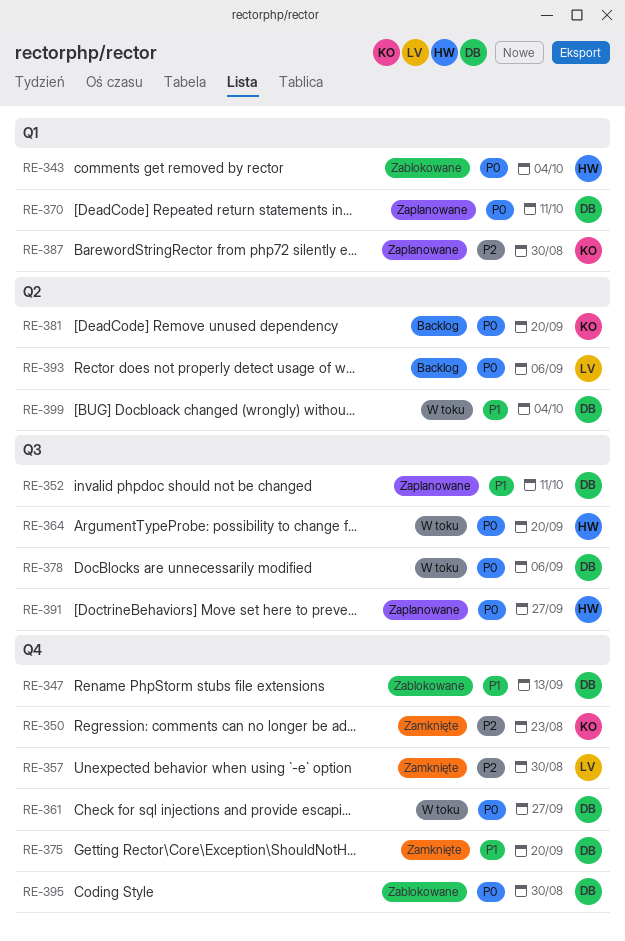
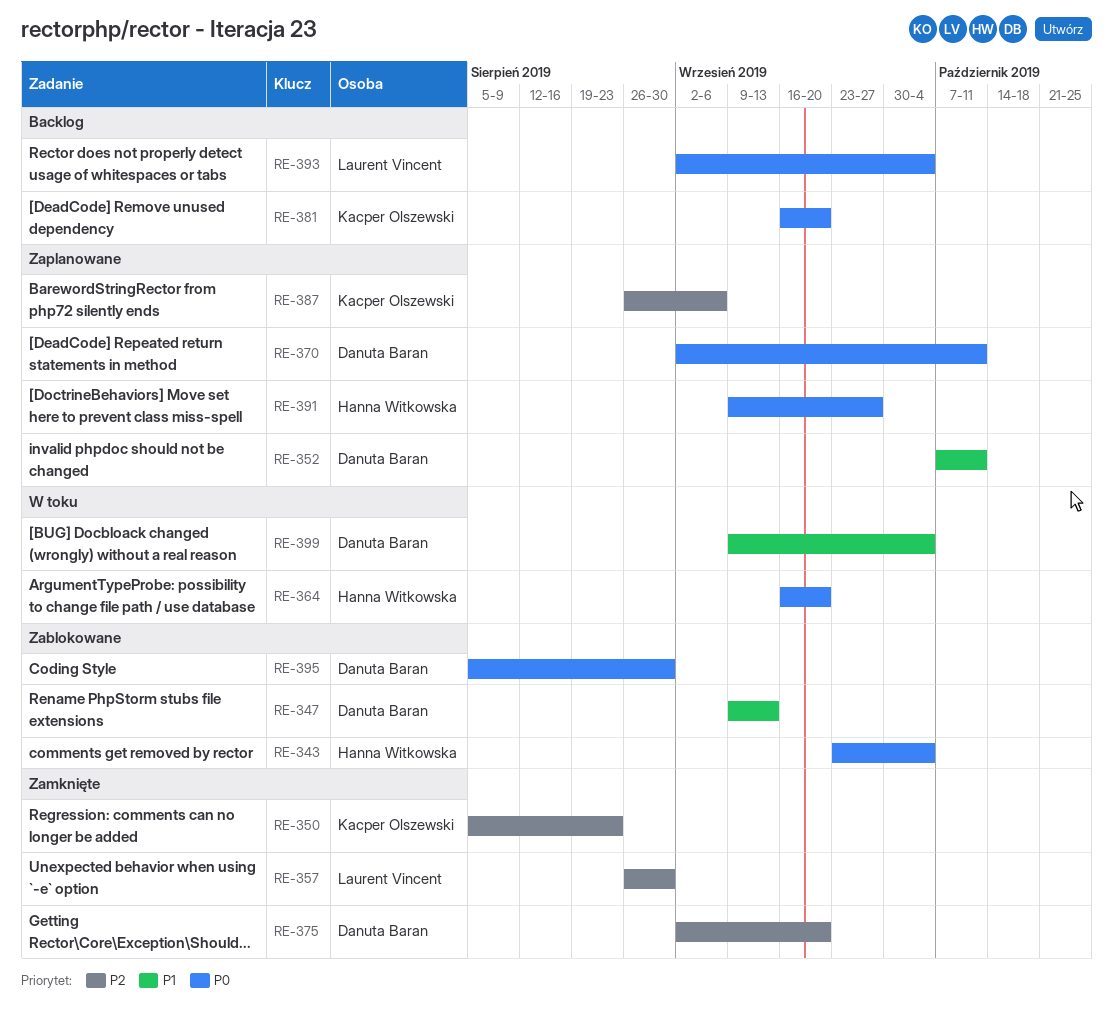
RE-361: present -> none
RE-375, priority: P1 -> P2
RE-378: present -> none
RE-387, due: Aug 30 -> Sep 6
RE-393, due: Sep 6 -> Oct 4

